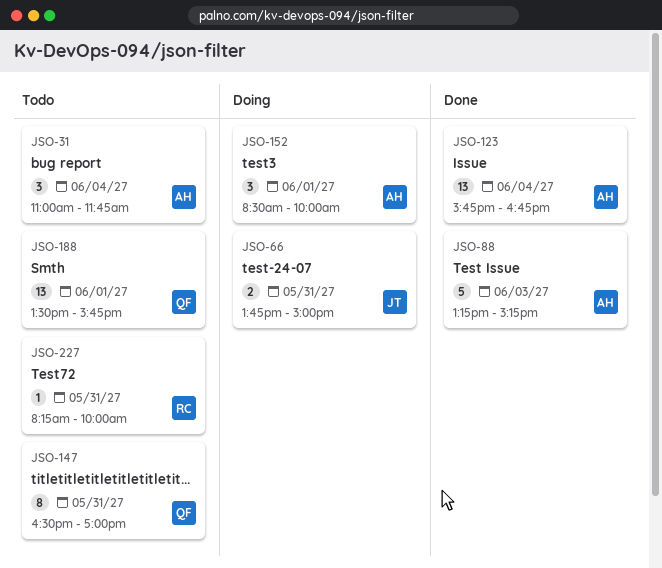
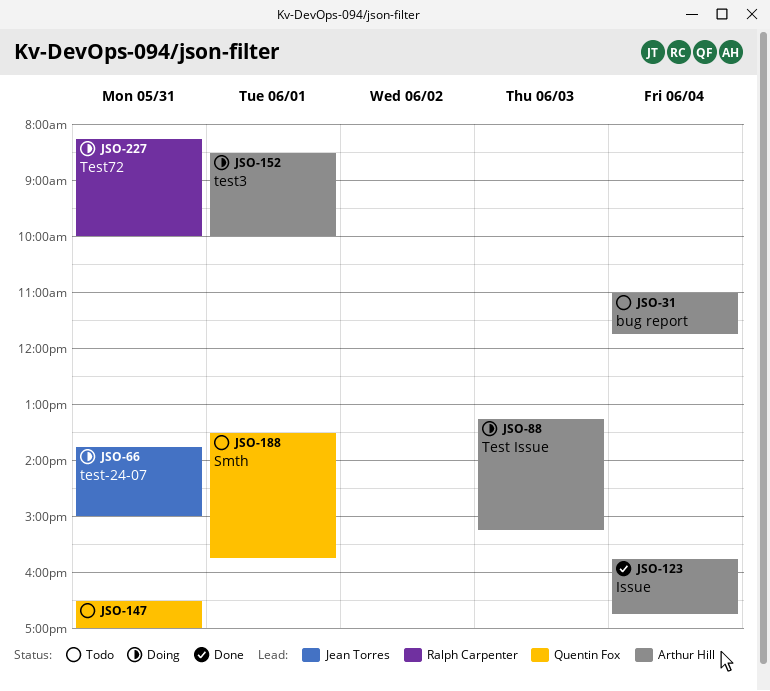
JSO-88, status: Done -> Doing
JSO-227, status: Todo -> Doing

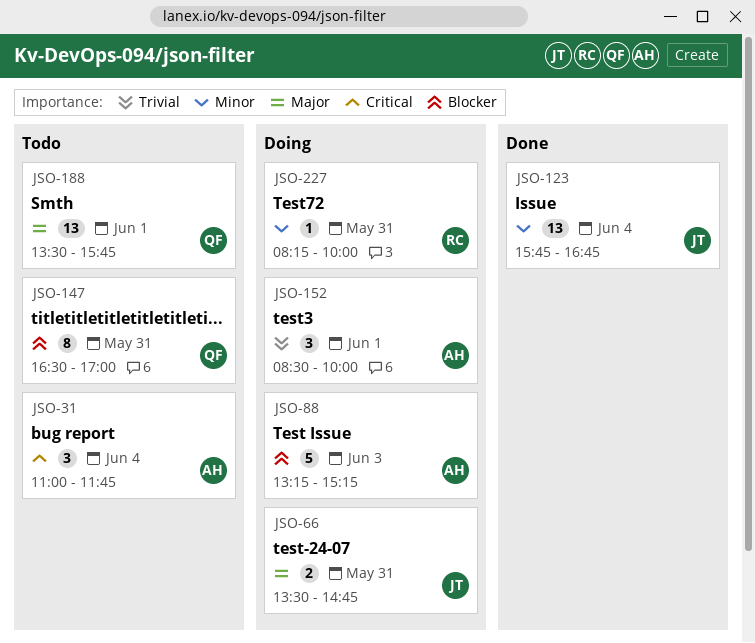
JSO-66, begins: 13:45 -> 13:30
JSO-66, ends: 15:00 -> 14:45
JSO-123, owner: Arthur Hill -> Jean Torres

